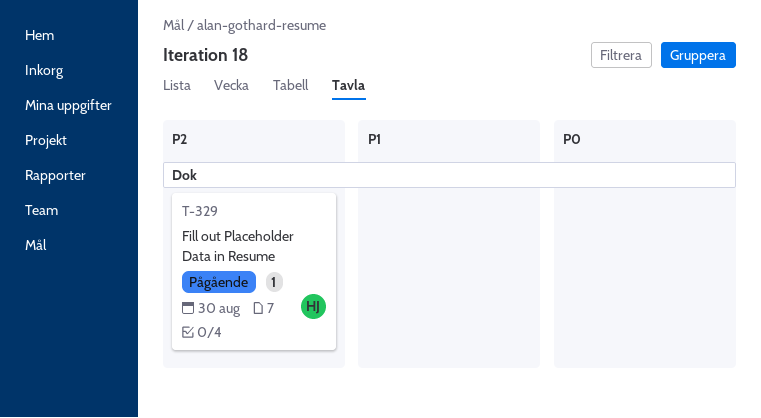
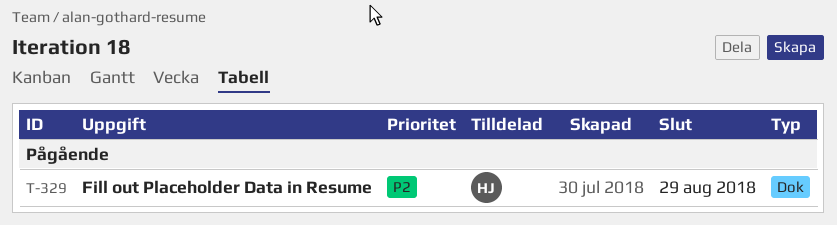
T-329, due: Aug 30 -> Aug 29

